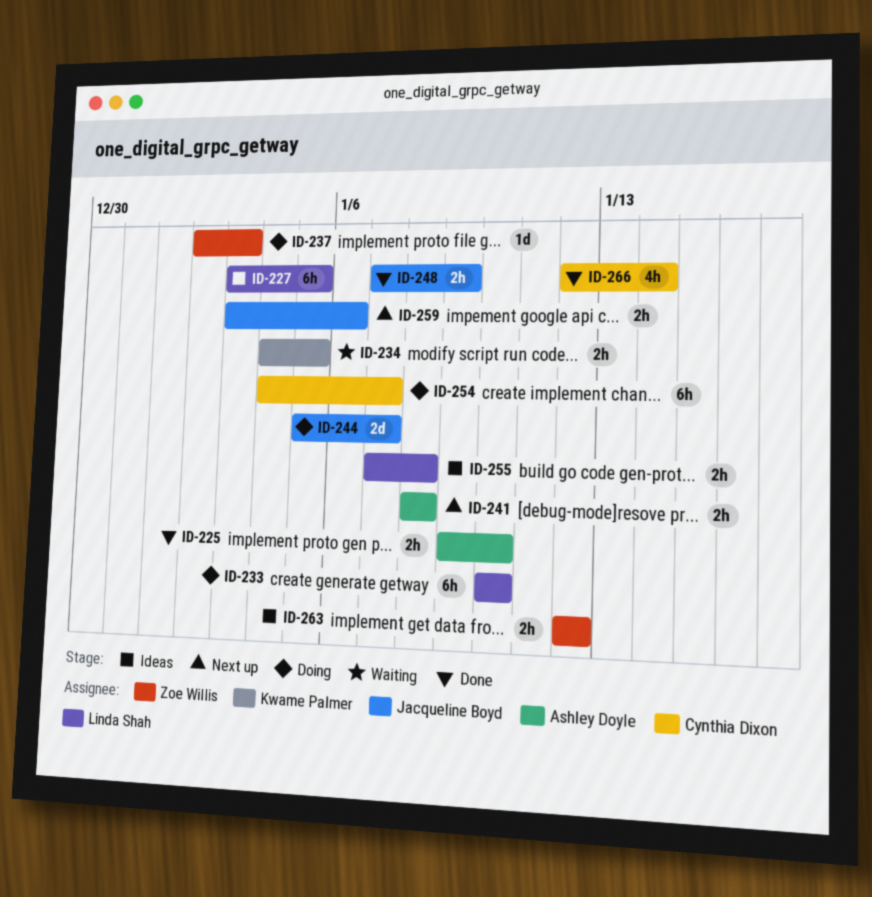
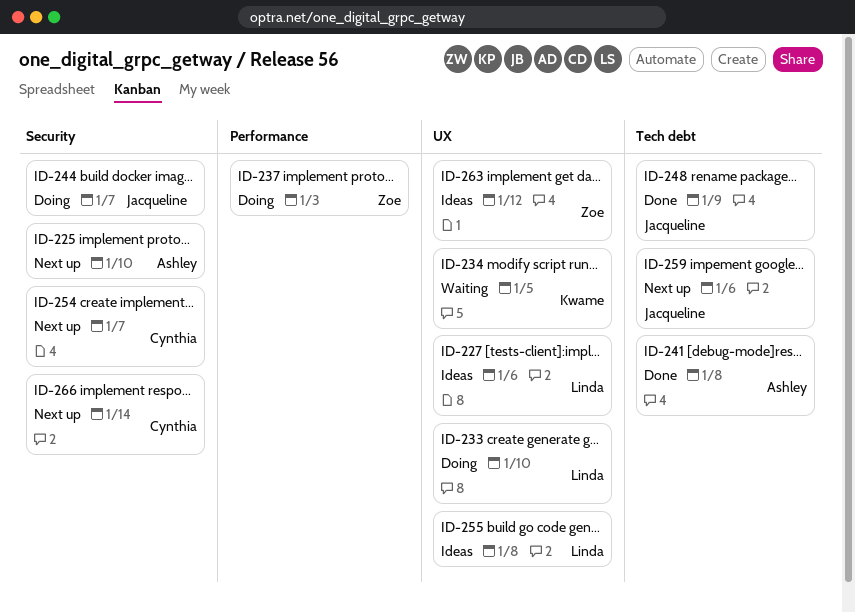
ID-225, status: Done -> Next up
ID-227, due: Jan 5 -> Jan 6
ID-241, status: Next up -> Done
ID-254, status: Doing -> Next up
ID-266, status: Done -> Next up

